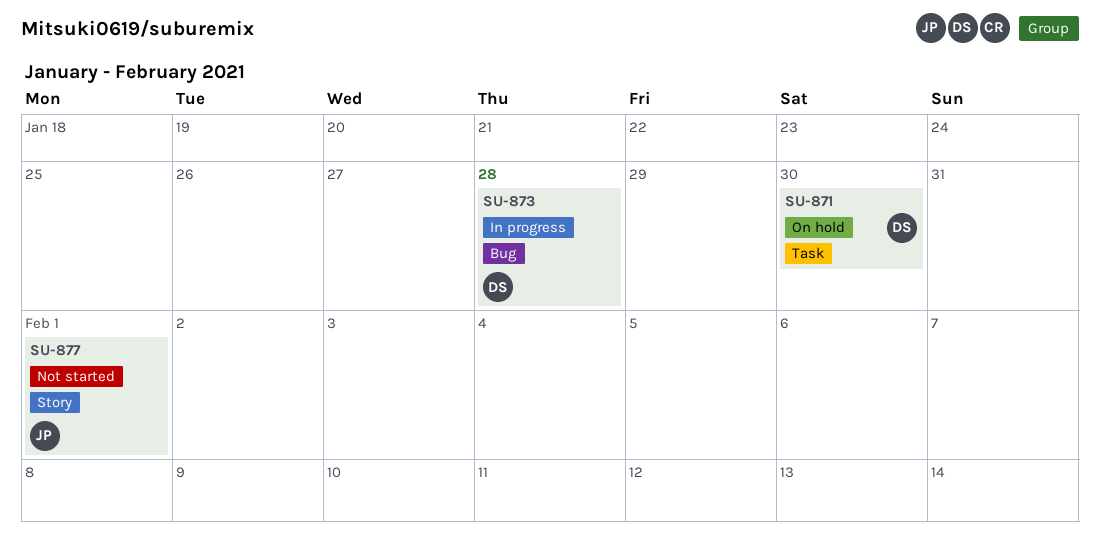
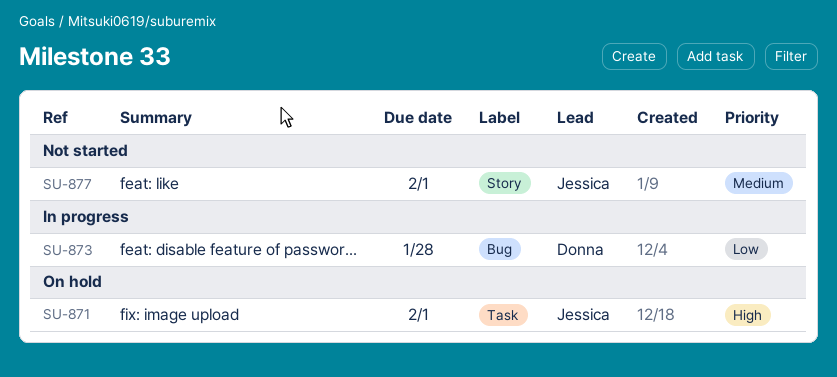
SU-871, owner: Donna -> Jessica
SU-871, due: Jan 30 -> Feb 1

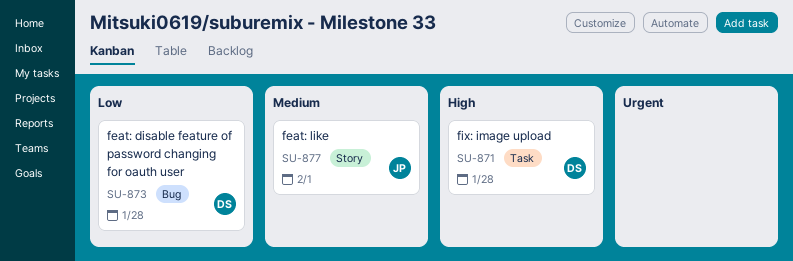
SU-871, owner: Jessica -> Donna
SU-871, due: Feb 1 -> Jan 28

